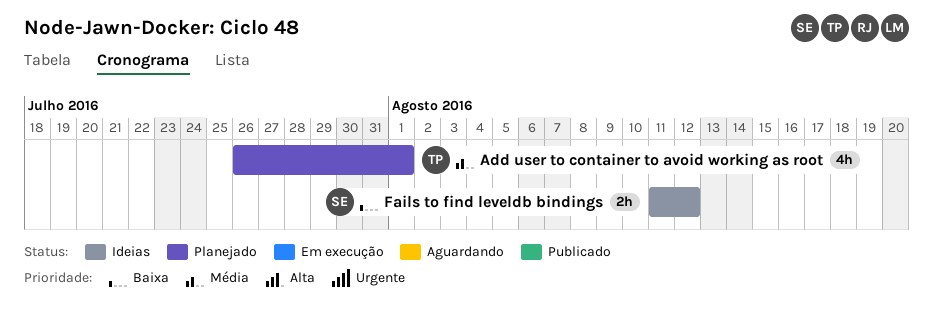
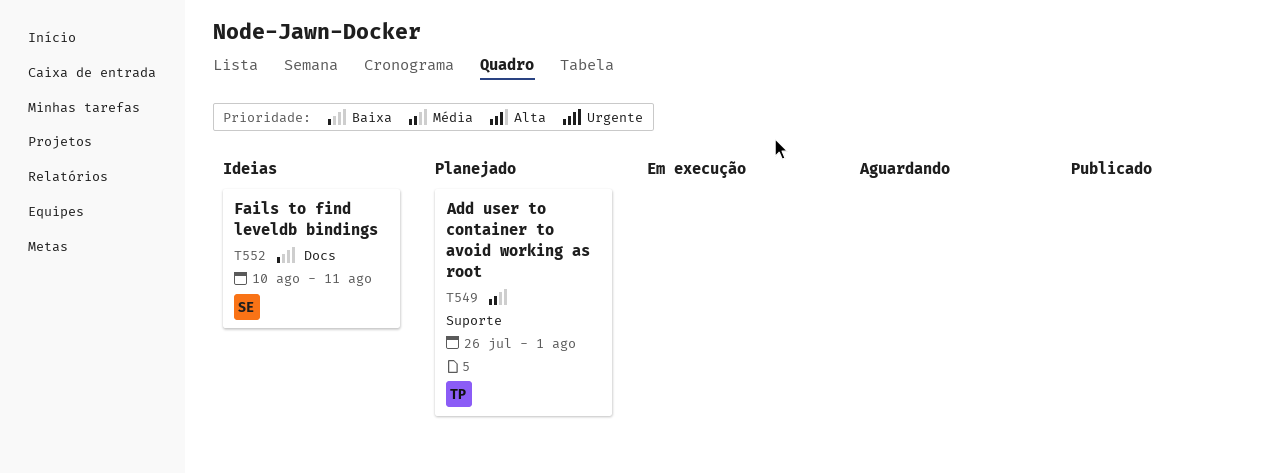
Fails to find leveldb bindings, start: Aug 11 -> Aug 10
Fails to find leveldb bindings, due: Aug 12 -> Aug 11

